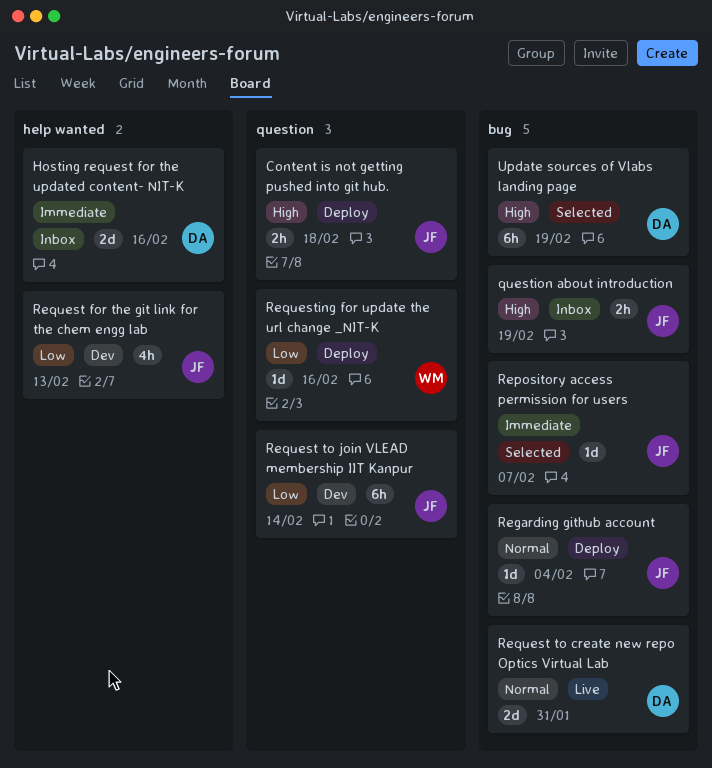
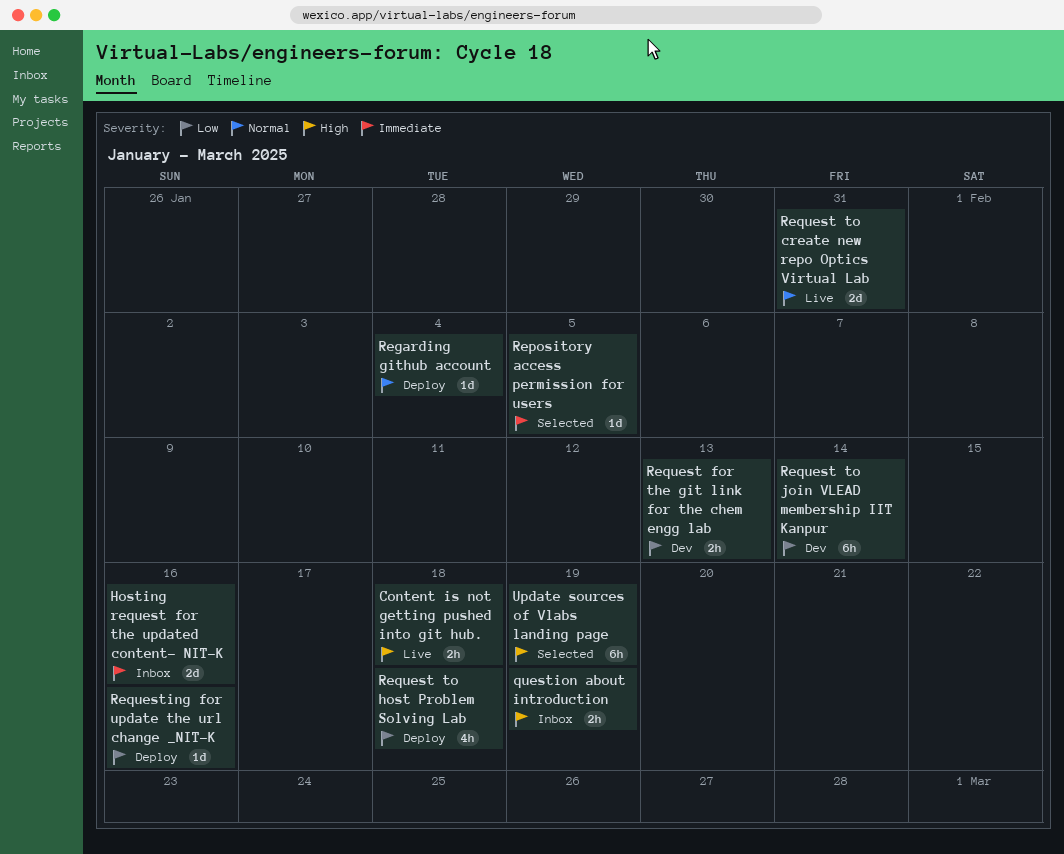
Content is not getting pushed into git hub., status: Deploy -> Live
Repository access permission for users, due: Feb 7 -> Feb 5
Request for the git link for the chem engg lab, estimate: 4h -> 2h
Request to host Problem Solving Lab: none -> present

